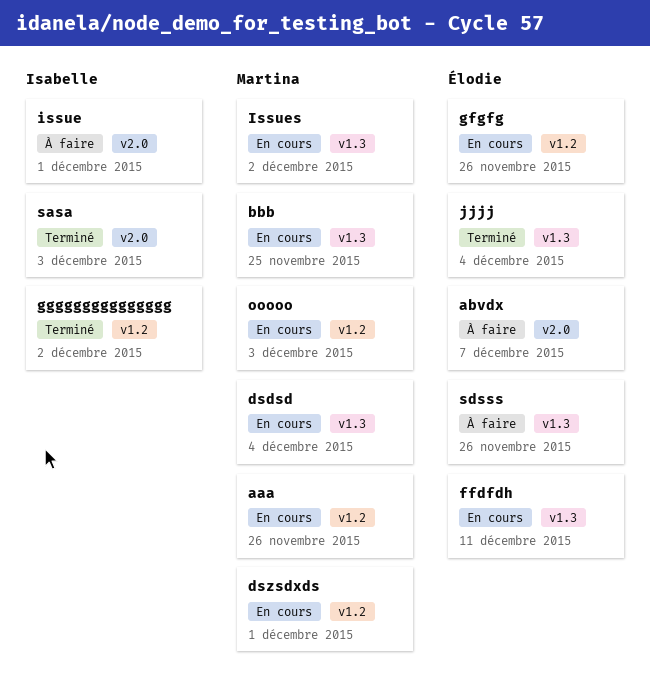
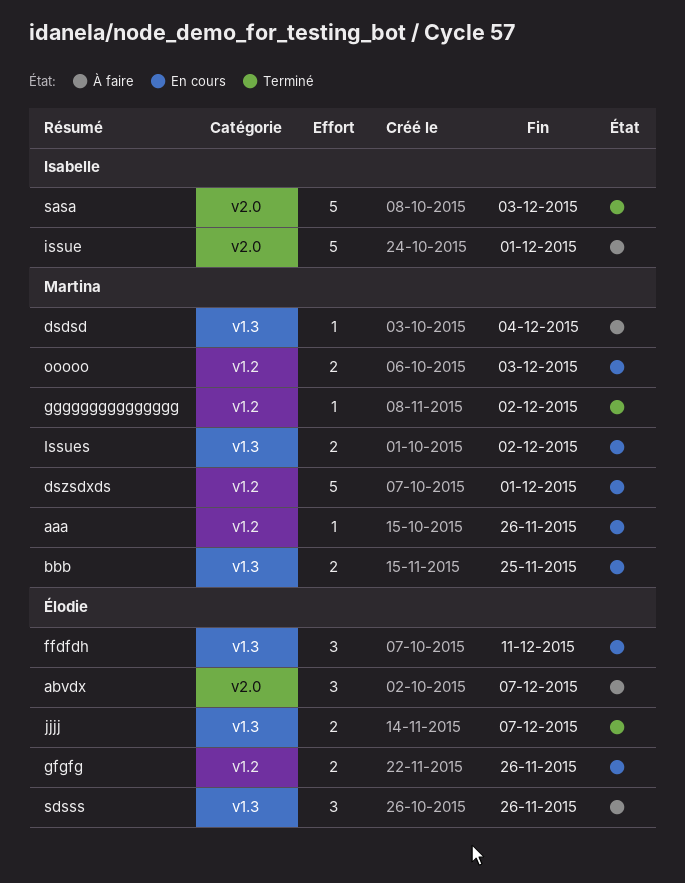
dsdsd, status: En cours -> À faire
ggggggggggggggg, owner: Isabelle -> Martina
jjjj, due: Dec 4 -> Dec 7

